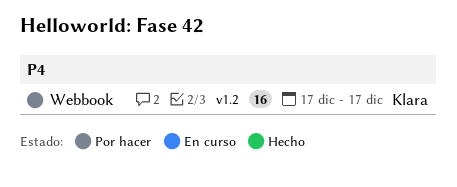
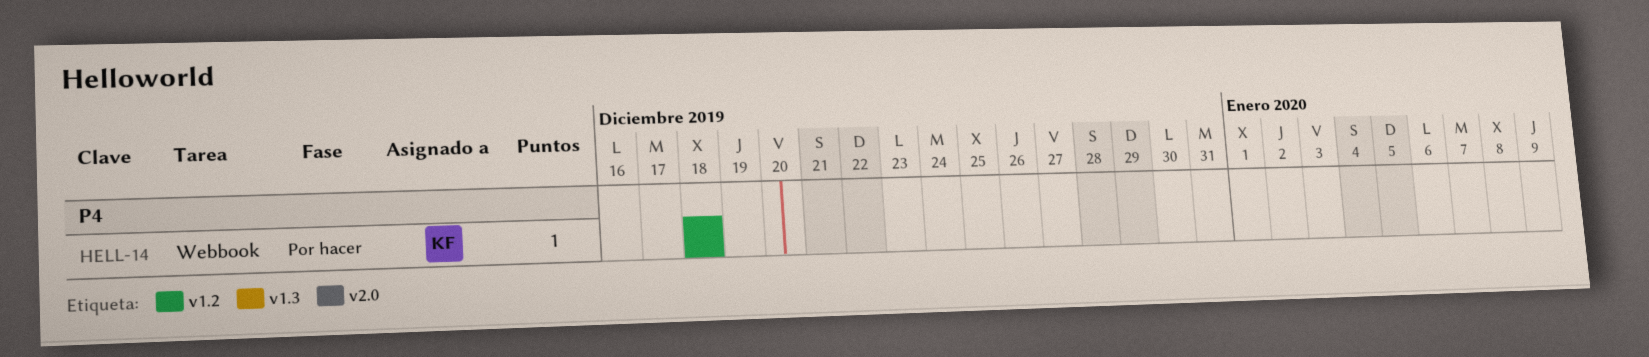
Webbook, estimate: 16 -> 1
Webbook, start: Dec 17 -> Dec 18
Webbook, due: Dec 17 -> Dec 18

